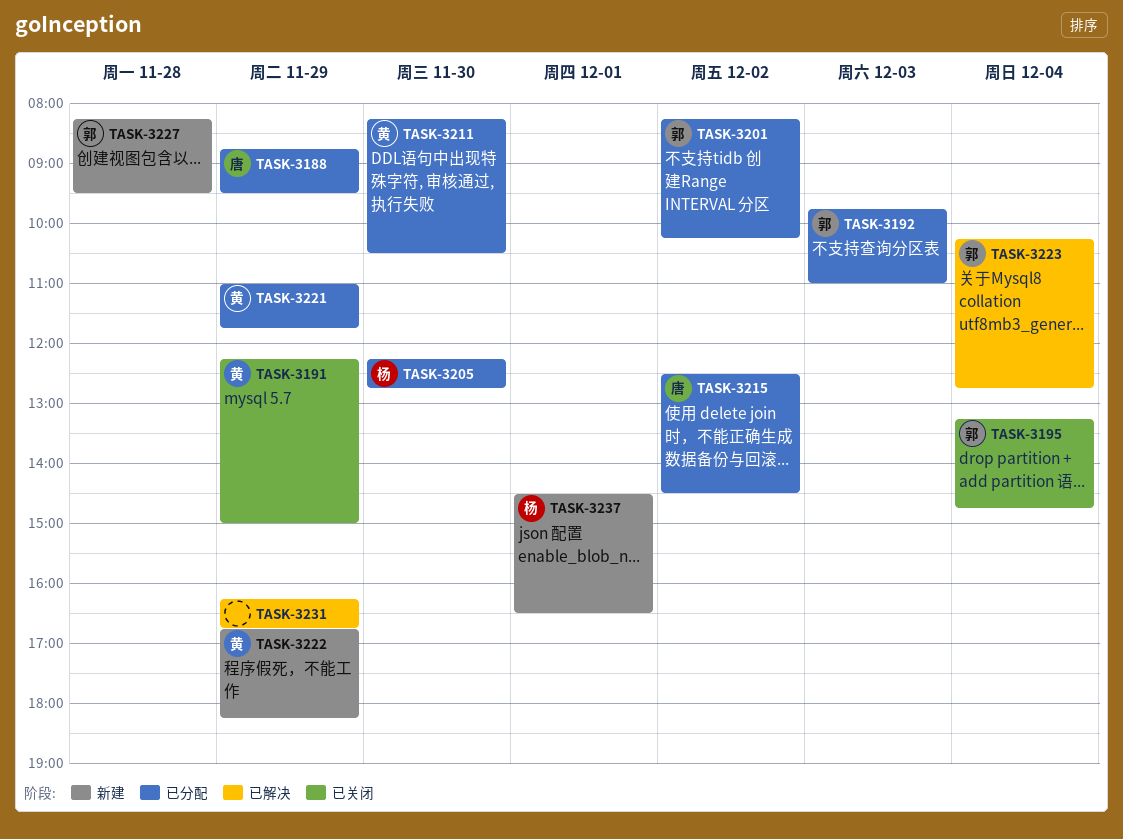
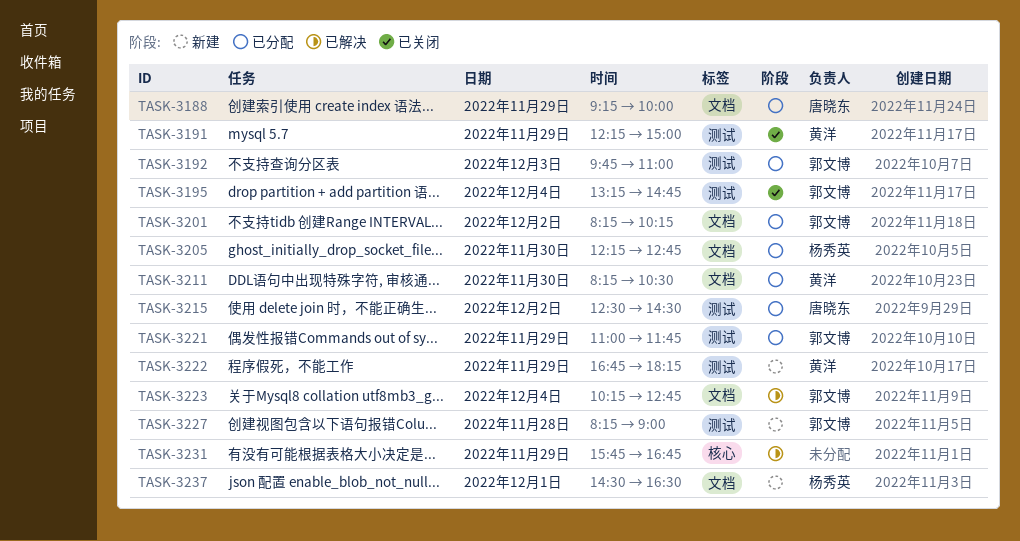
TASK-3188, begins: 08:45 -> 09:15
TASK-3188, ends: 09:30 -> 10:00
TASK-3221, owner: 黄洋 -> 郭文博
TASK-3227, ends: 09:30 -> 09:00
TASK-3231, begins: 16:15 -> 15:45

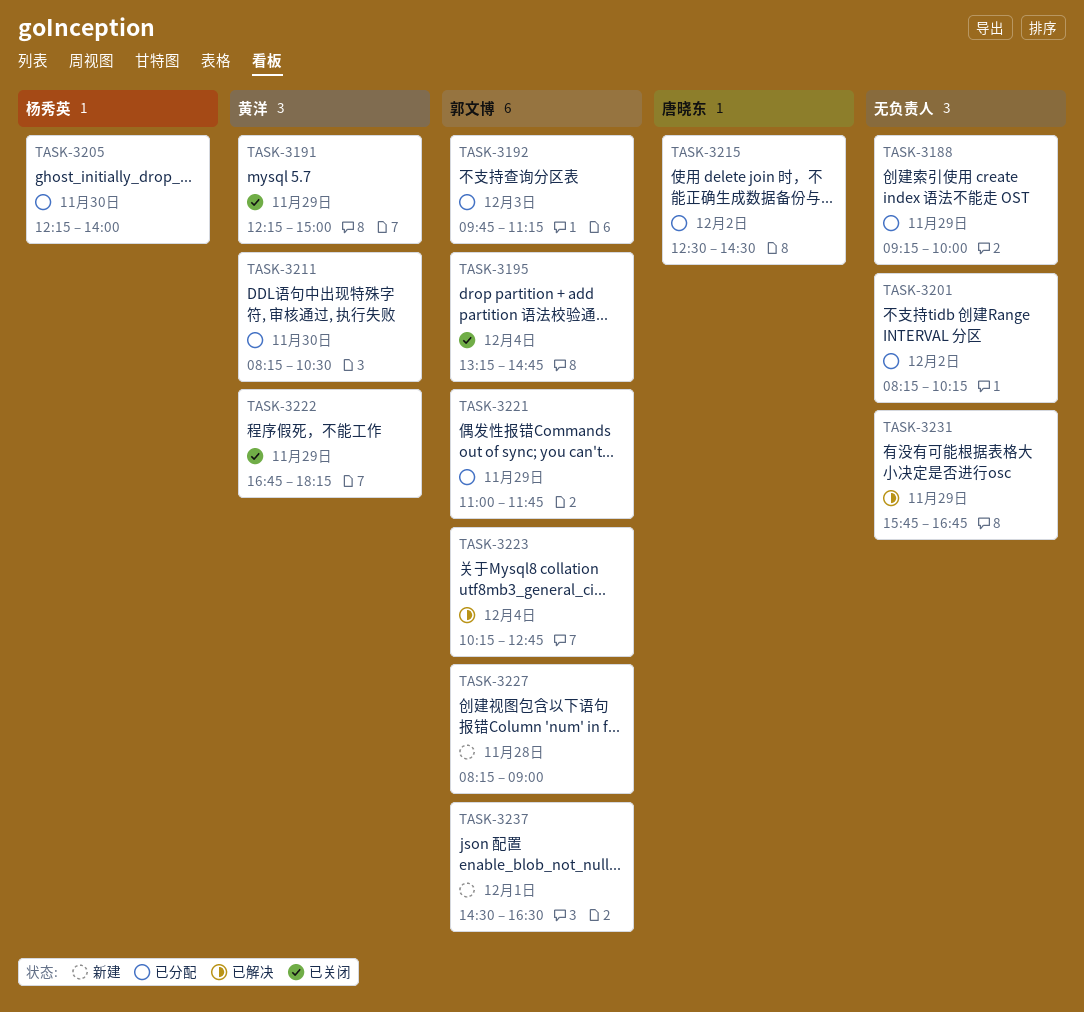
TASK-3188, owner: 唐晓东 -> none
TASK-3192, ends: 11:00 -> 11:15
TASK-3201, owner: 郭文博 -> none
TASK-3205, ends: 12:45 -> 14:00
TASK-3222, status: 新建 -> 已关闭
TASK-3237, owner: 杨秀英 -> 郭文博

